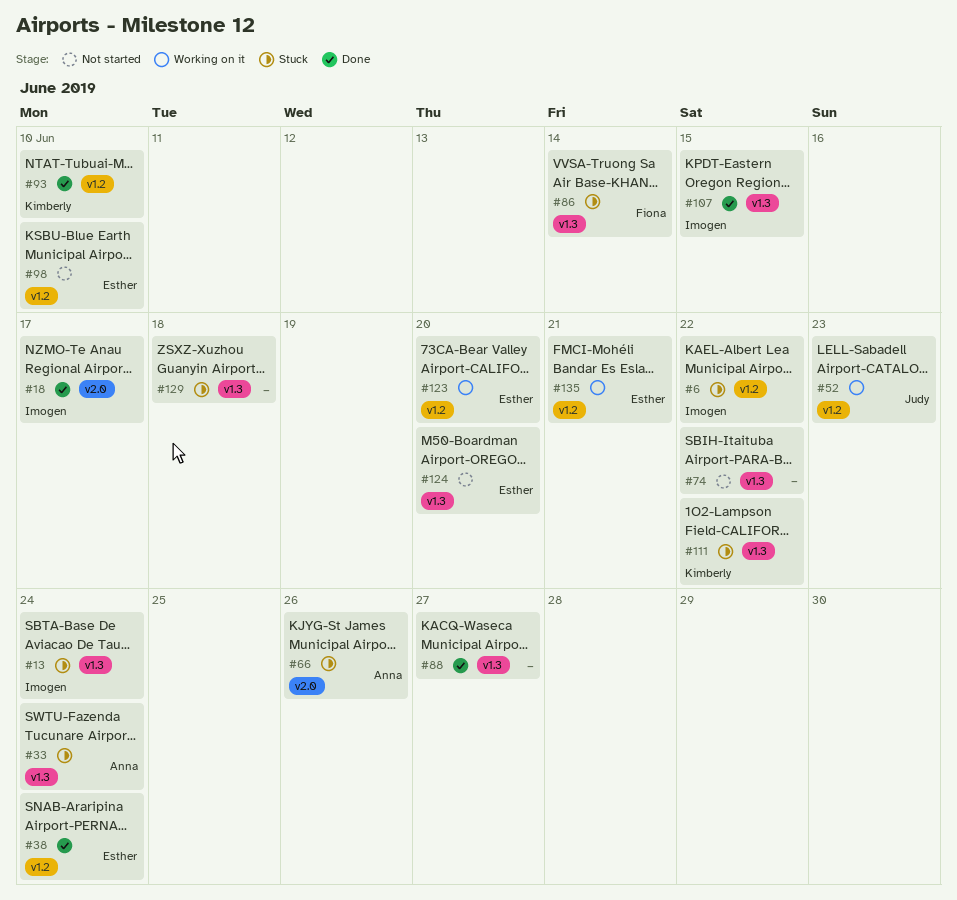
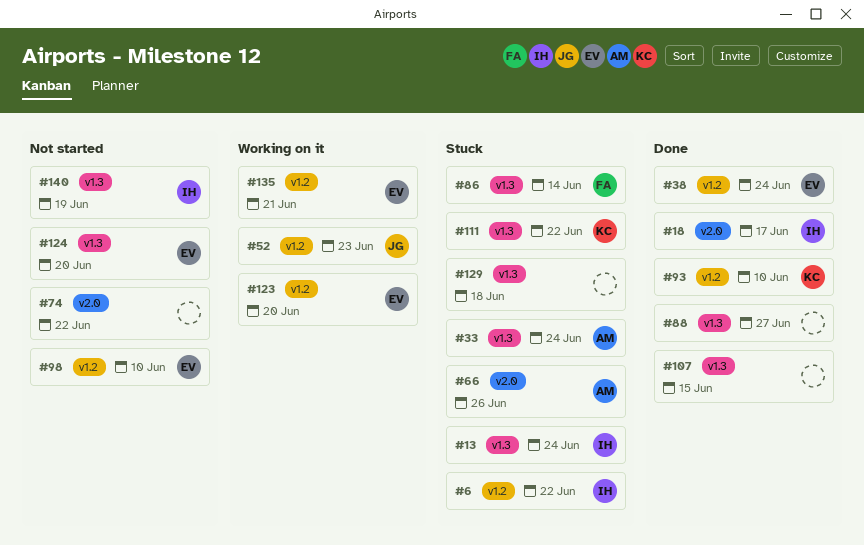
#74, label: v1.3 -> v2.0
#107, owner: Imogen -> none
#140: none -> present

